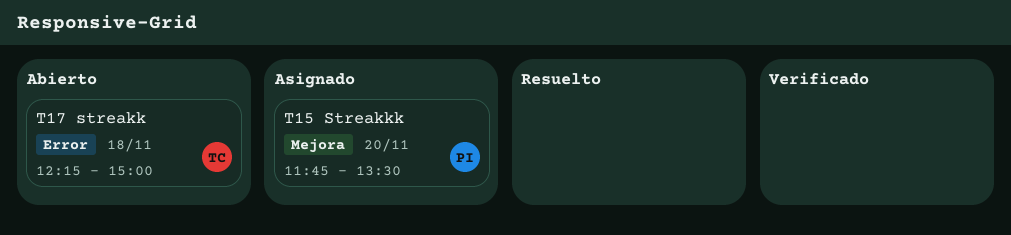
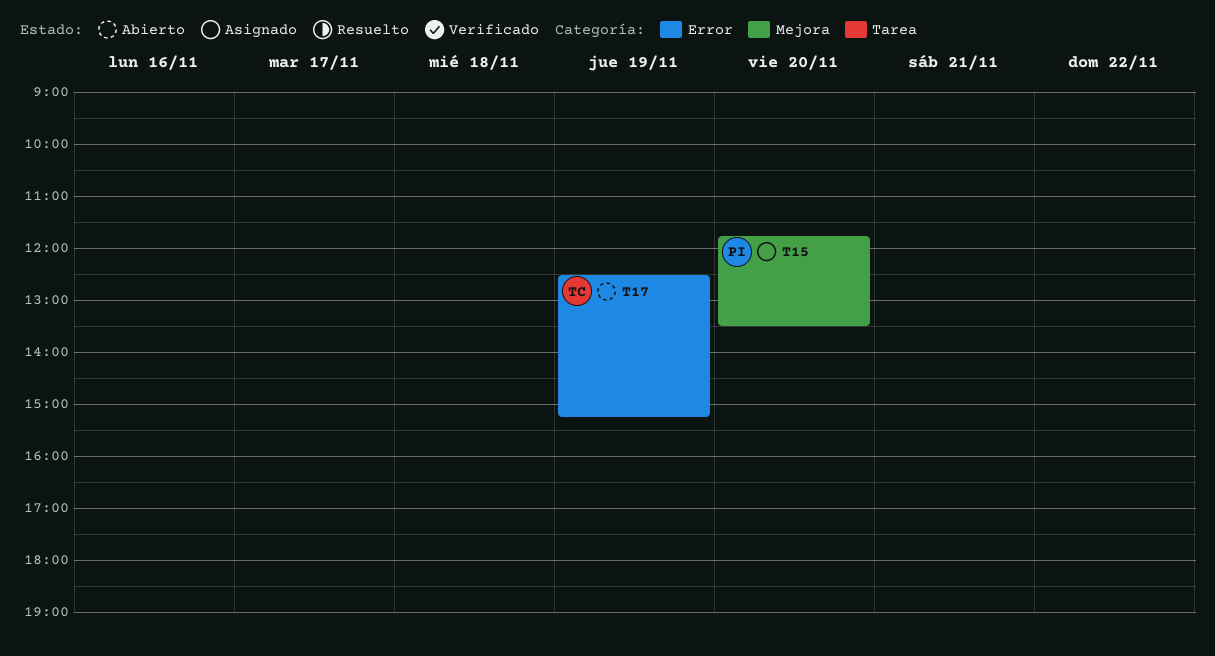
T17, day: Nov 18 -> Nov 19
T17, begins: 12:15 -> 12:30
T17, ends: 15:00 -> 15:15

